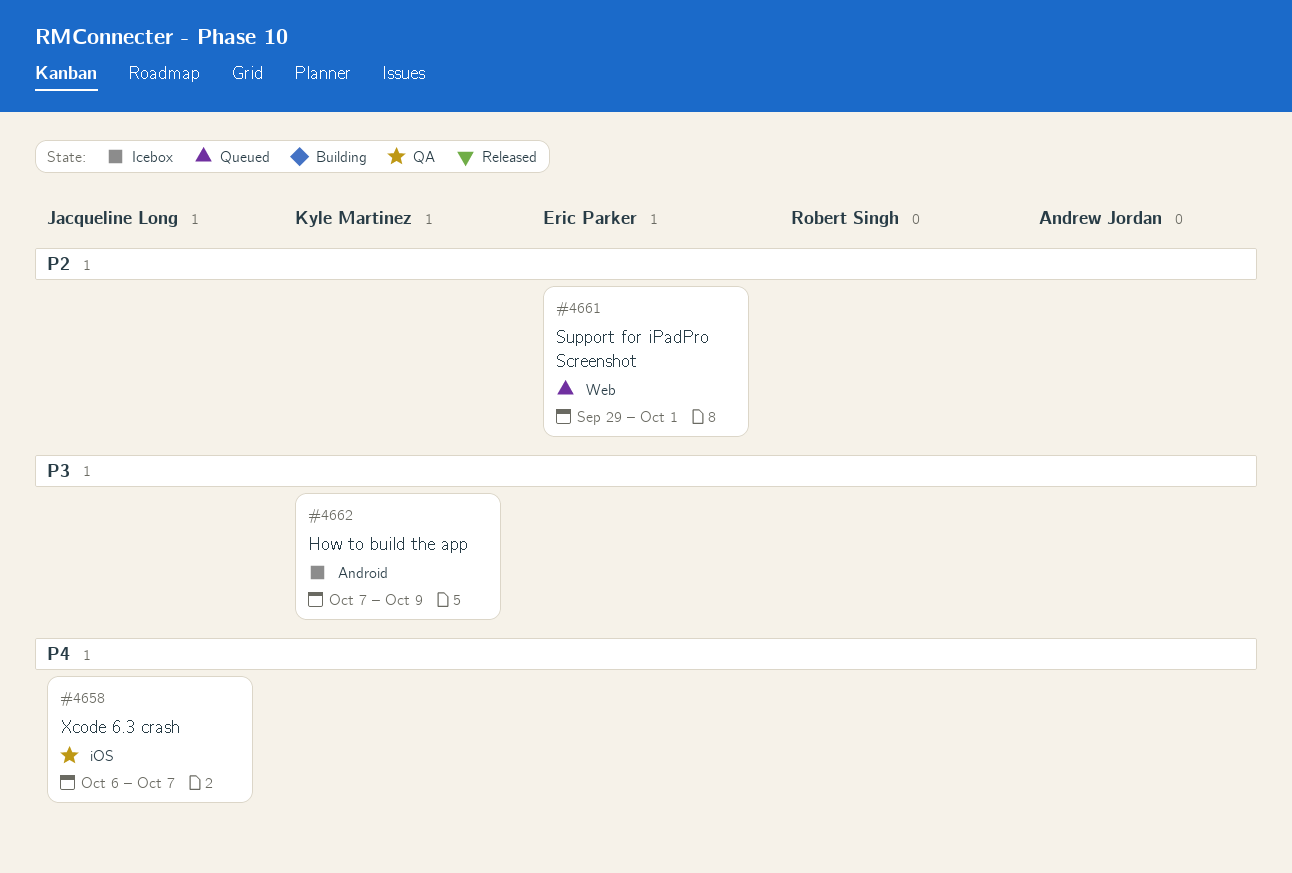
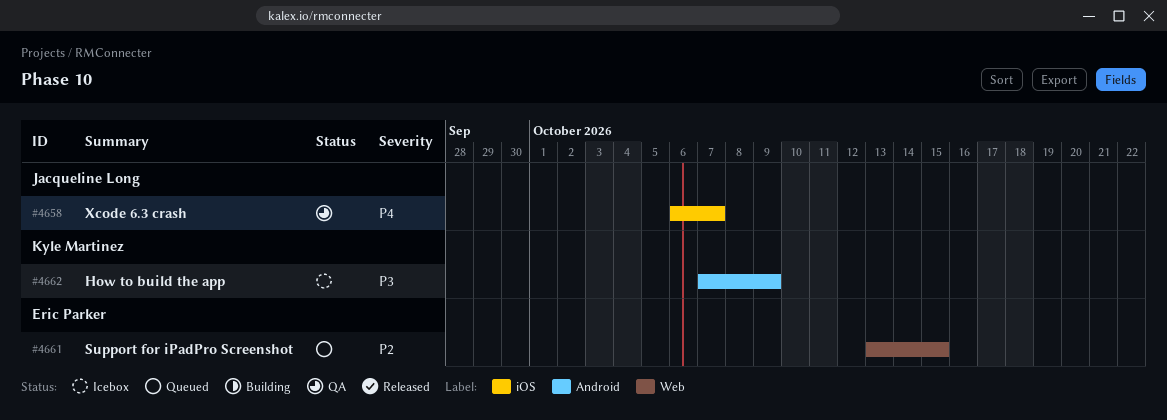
#4661, start: Sep 29 -> Oct 13
#4661, due: Oct 1 -> Oct 15

